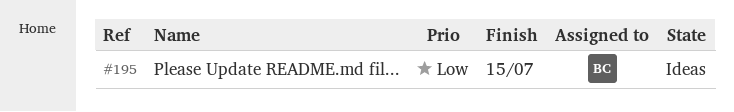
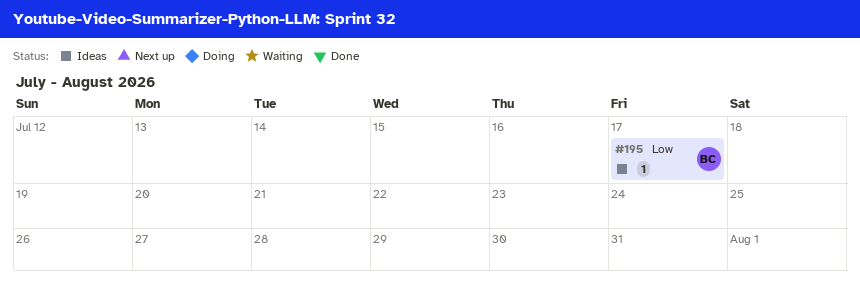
#195, due: Jul 15 -> Jul 17

